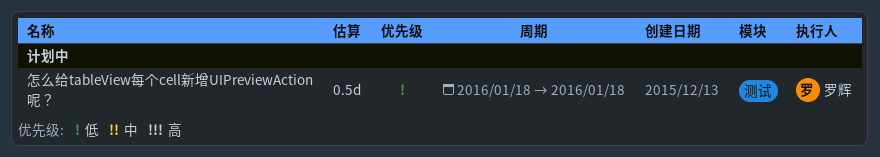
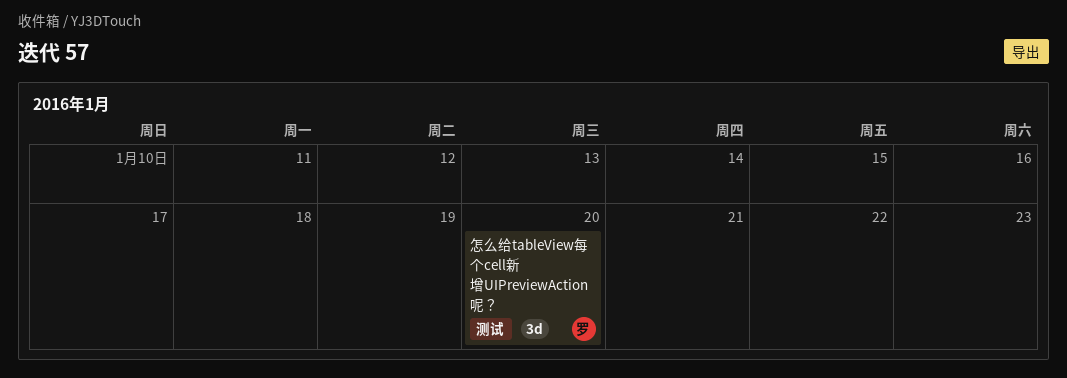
怎么给tableView每个cell新增UIPreviewAction呢？, estimate: 0.5d -> 3d
怎么给tableView每个cell新增UIPreviewAction呢？, due: Jan 18 -> Jan 20

